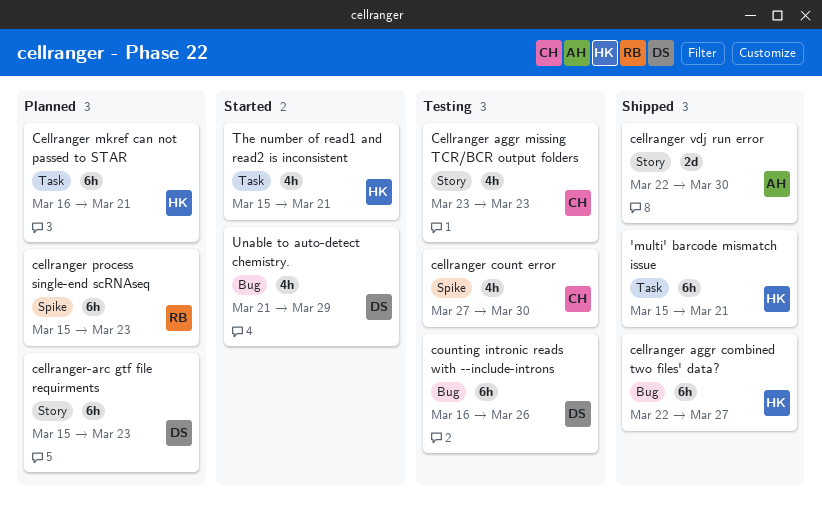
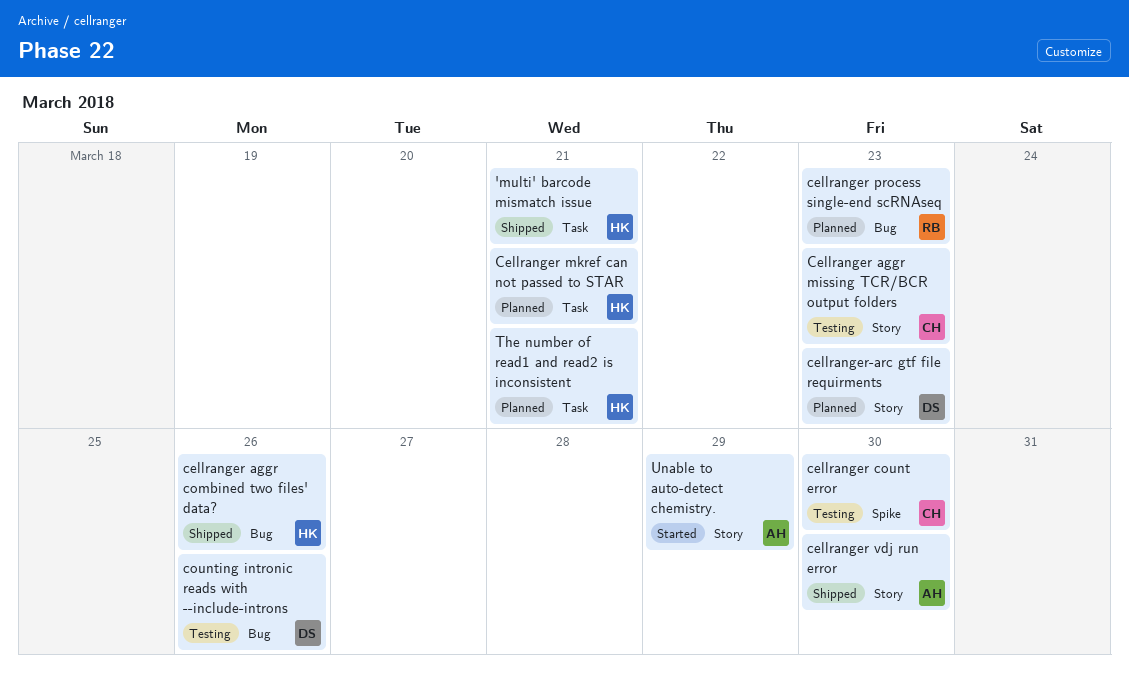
cellranger aggr combined two files' data?, due: Mar 27 -> Mar 26
cellranger process single-end scRNAseq, label: Spike -> Bug
The number of read1 and read2 is inconsistent, status: Started -> Planned
Unable to auto-detect chemistry., owner: DS -> AH
Unable to auto-detect chemistry., label: Bug -> Story

